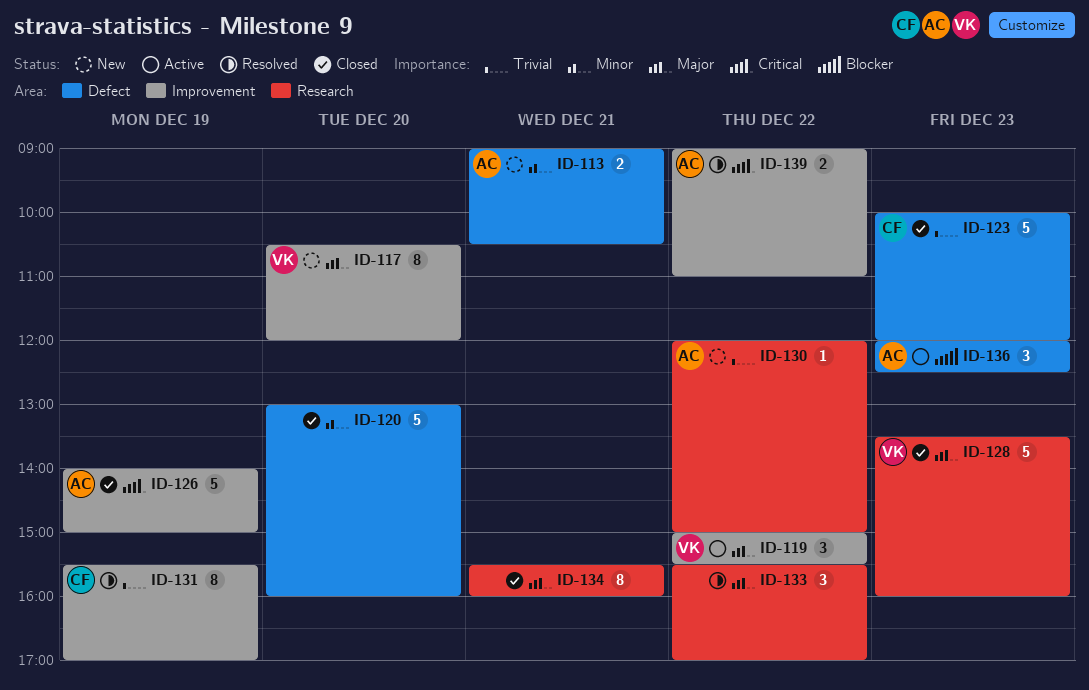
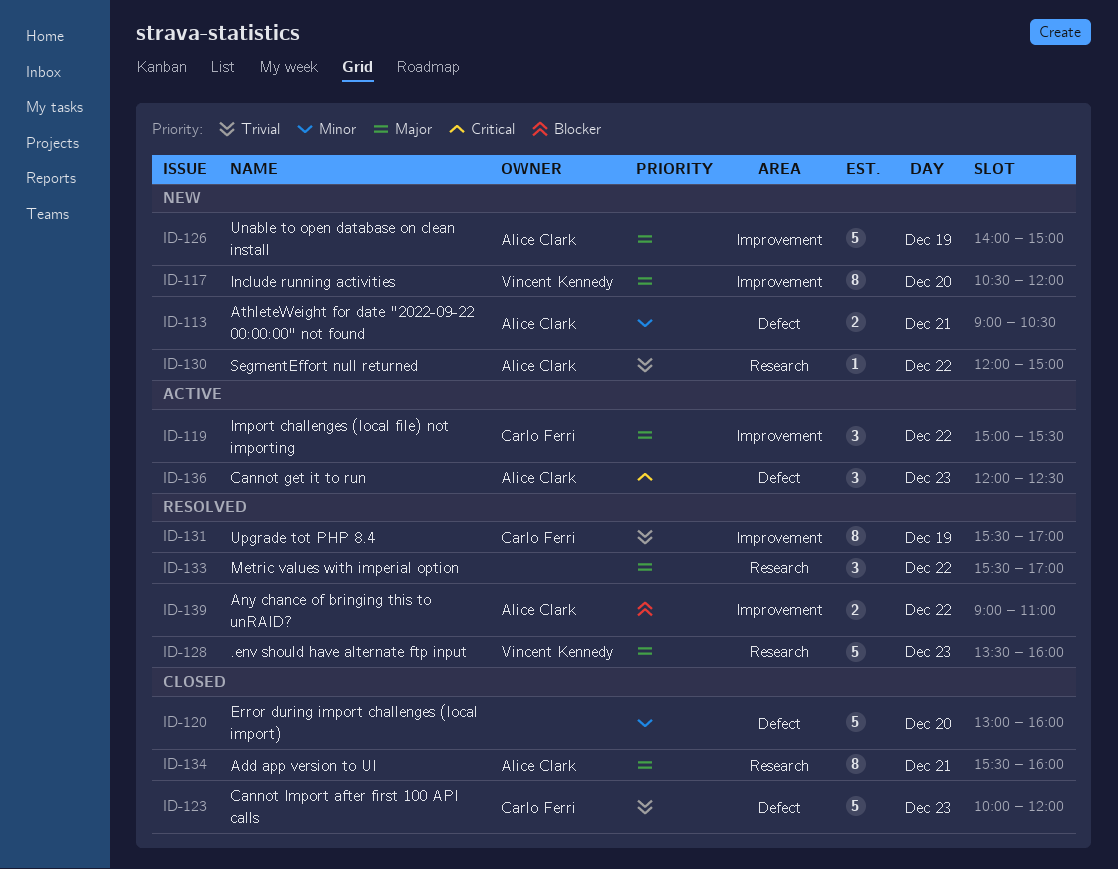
ID-119, owner: Vincent Kennedy -> Carlo Ferri
ID-126, status: Closed -> New
ID-126, priority: Critical -> Major
ID-128, status: Closed -> Resolved
ID-134, owner: none -> Alice Clark
ID-136, priority: Blocker -> Critical
ID-139, priority: Critical -> Blocker

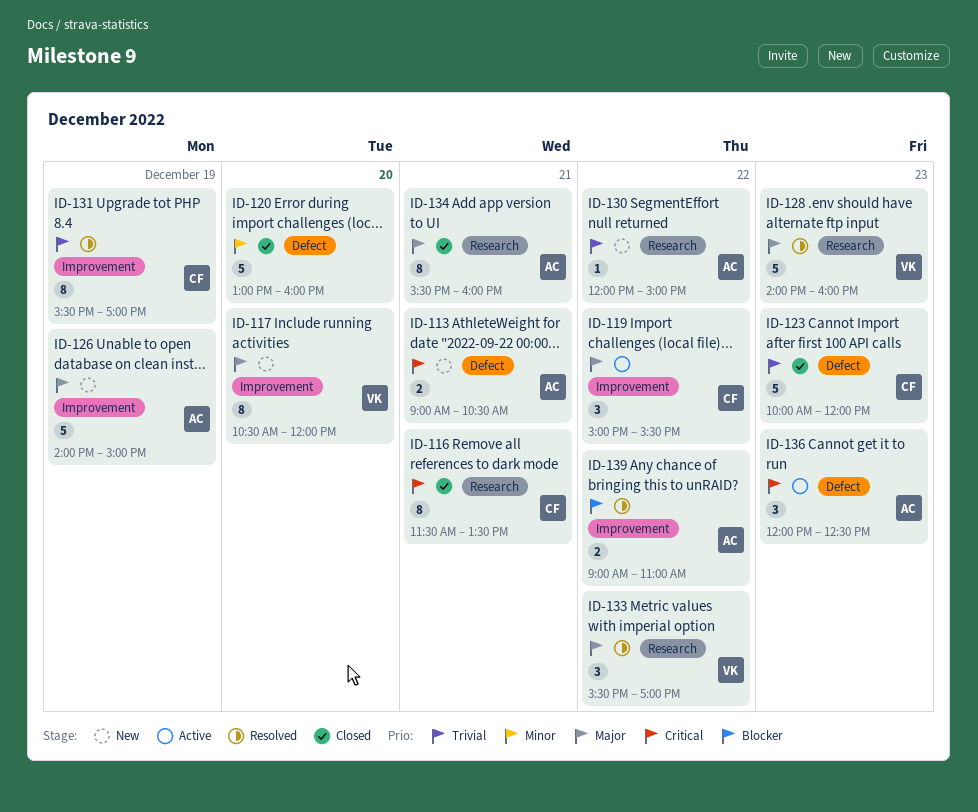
ID-113, priority: Minor -> Critical
ID-116: none -> present
ID-128, begins: 13:30 -> 14:00
ID-133, owner: none -> Vincent Kennedy

